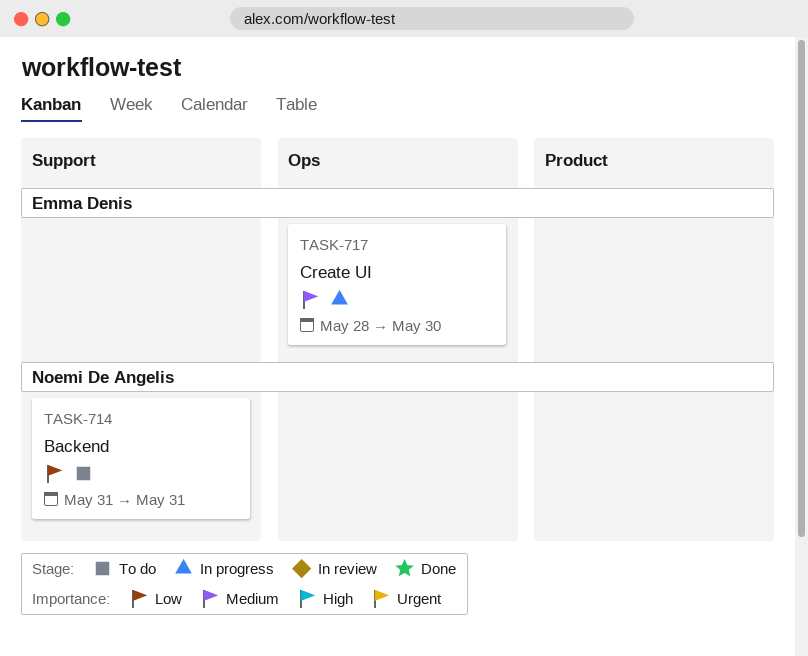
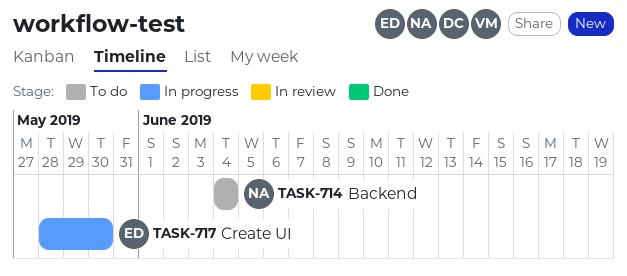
TASK-714, start: May 31 -> Jun 4
TASK-714, due: May 31 -> Jun 4

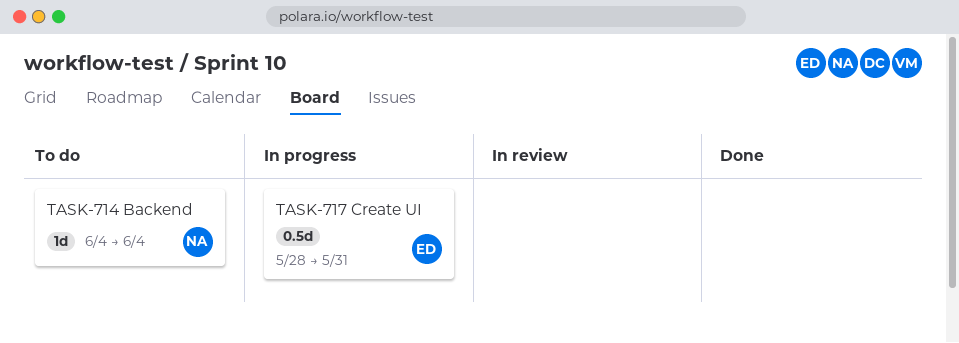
TASK-717, due: May 30 -> May 31

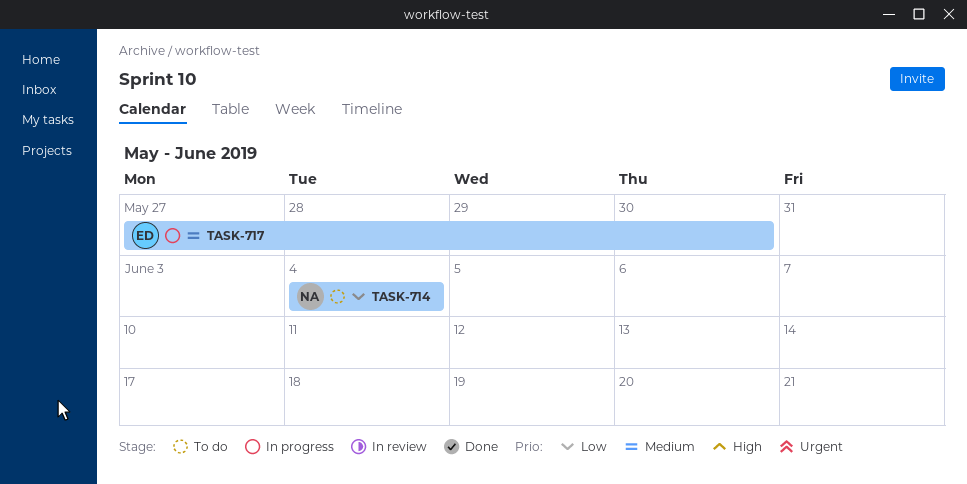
TASK-717, start: May 28 -> May 27
TASK-717, due: May 31 -> May 30

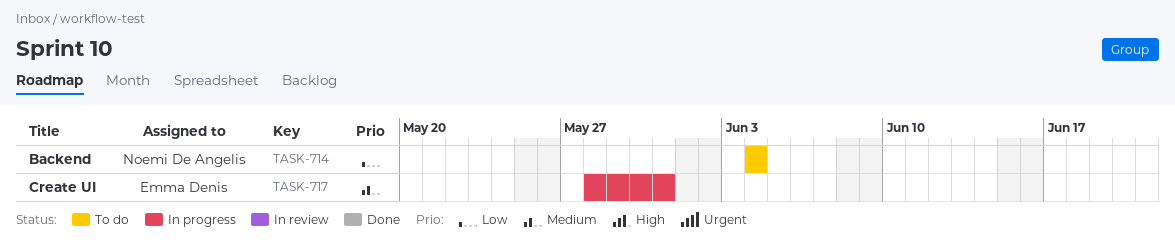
TASK-717, start: May 27 -> May 28
TASK-717, due: May 30 -> May 31

